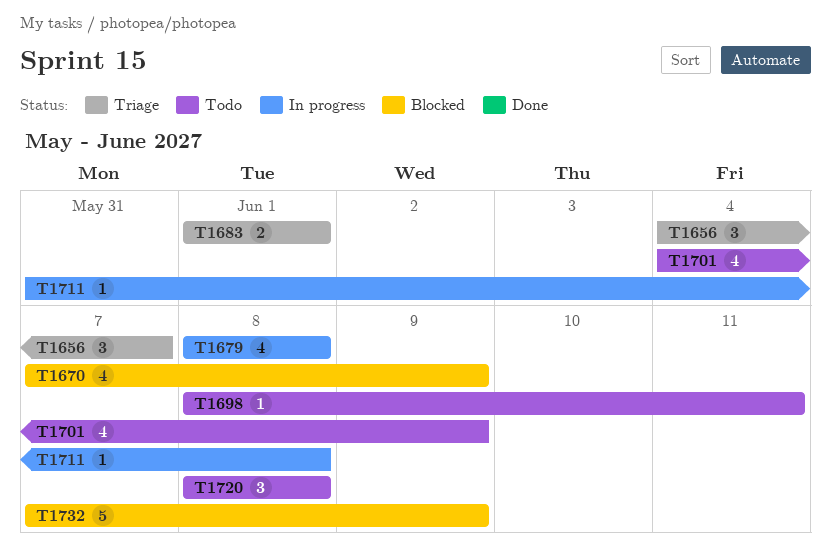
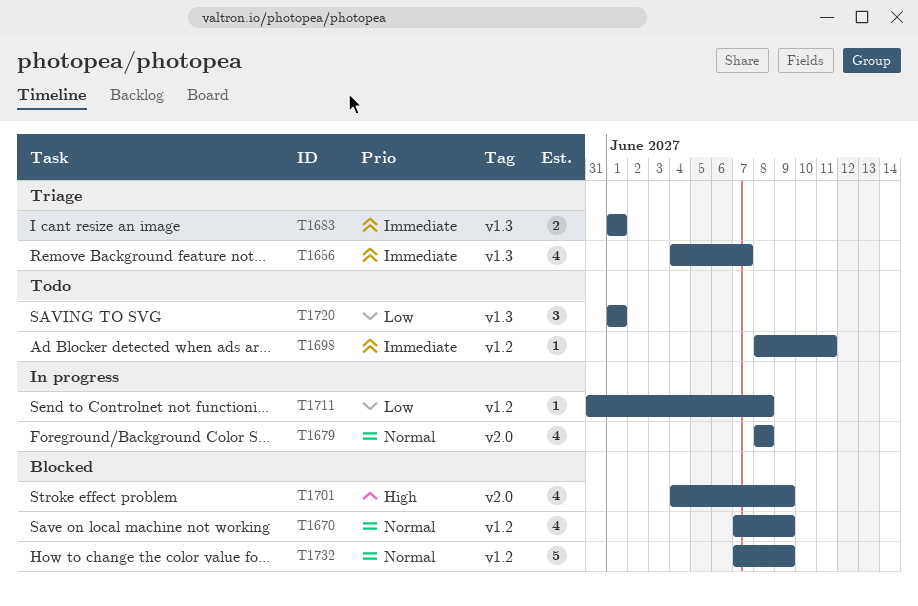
T1656, estimate: 3 -> 4
T1701, status: Todo -> Blocked
T1720, start: Jun 8 -> Jun 1
T1720, due: Jun 8 -> Jun 1

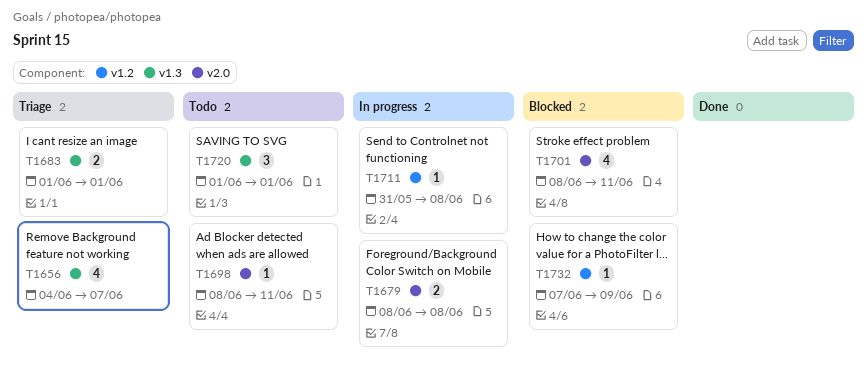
T1670: present -> none
T1679, estimate: 4 -> 2
T1698, label: v1.2 -> v2.0
T1701, start: Jun 4 -> Jun 8
T1701, due: Jun 9 -> Jun 11
T1732, estimate: 5 -> 1

